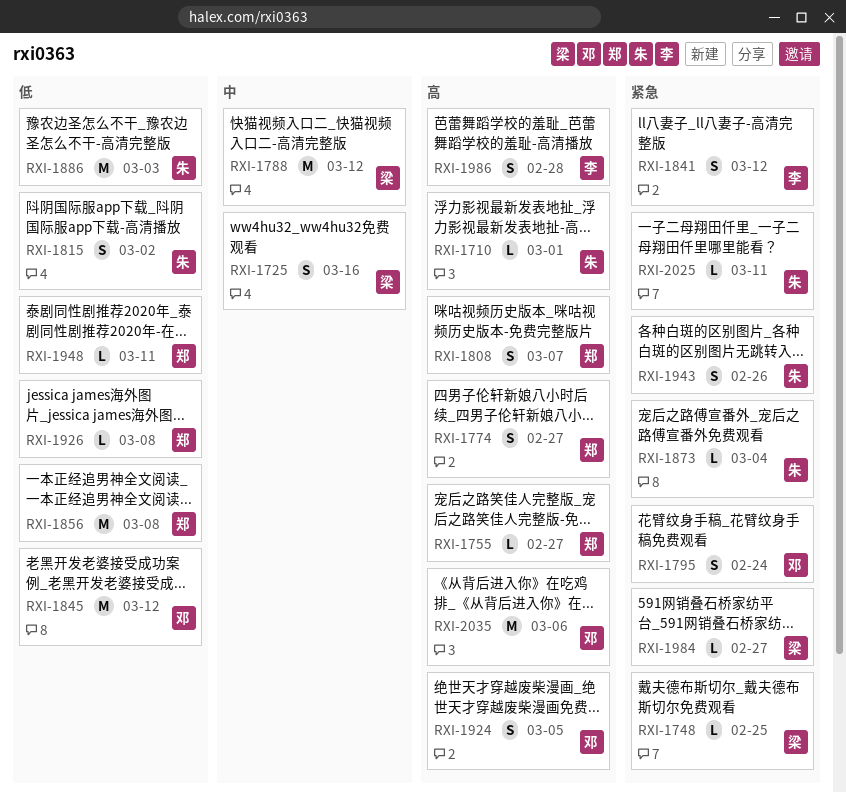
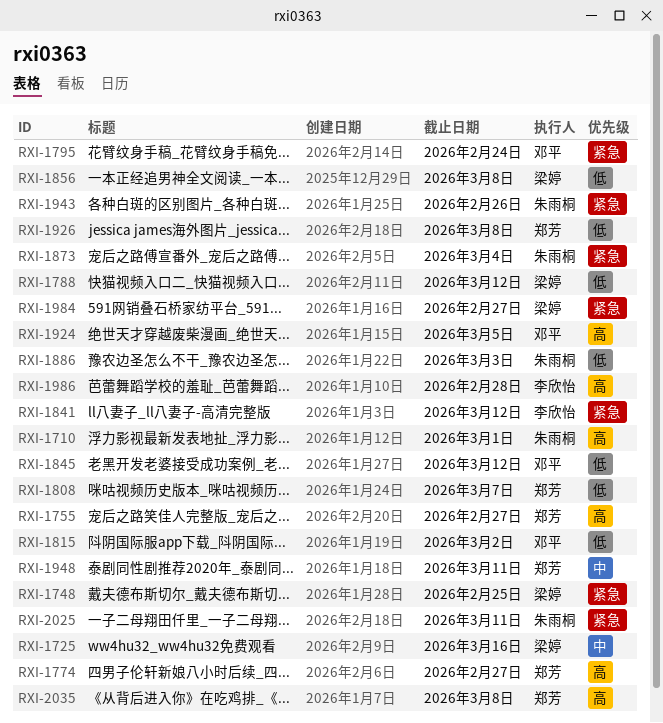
RXI-1788, priority: 中 -> 低
RXI-1808, priority: 高 -> 低
RXI-1815, owner: 朱雨桐 -> 邓平
RXI-1856, owner: 郑芳 -> 梁婷
RXI-1948, priority: 低 -> 中
RXI-2035, owner: 邓平 -> 郑芳
RXI-2035, due: Mar 6 -> Mar 8

